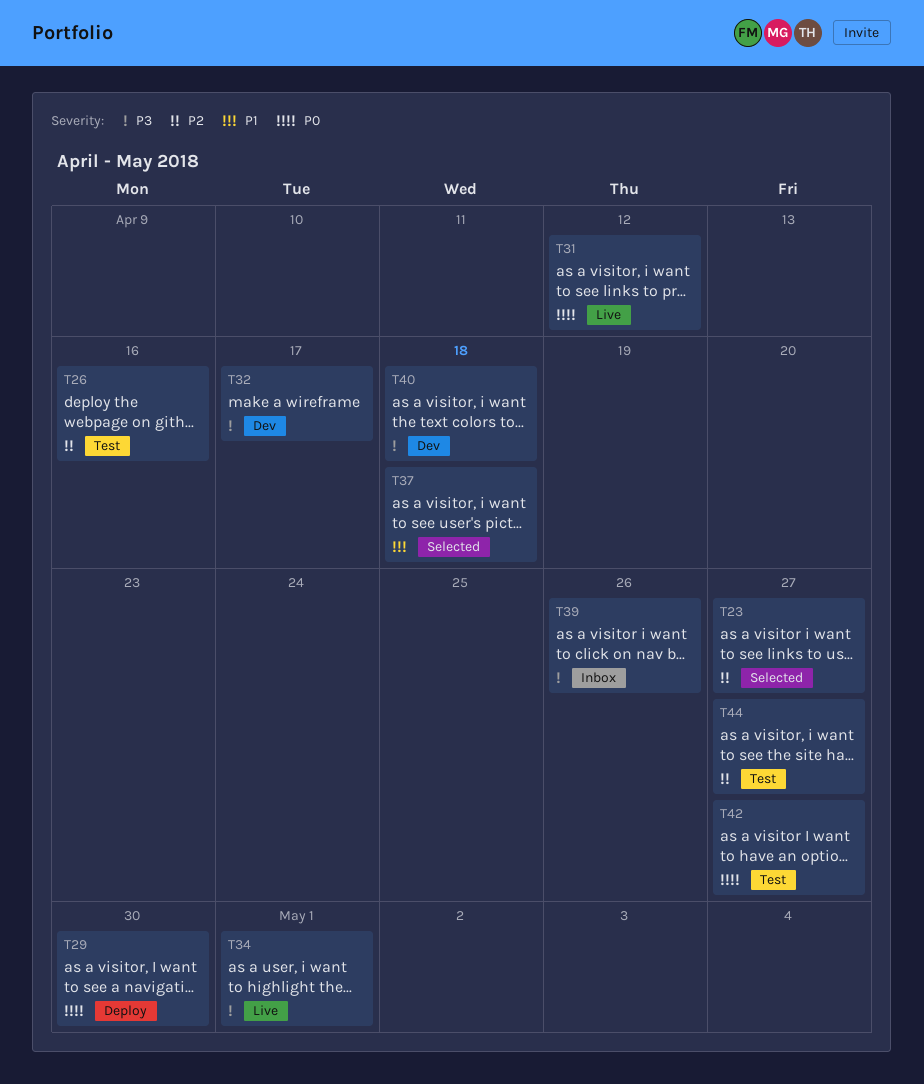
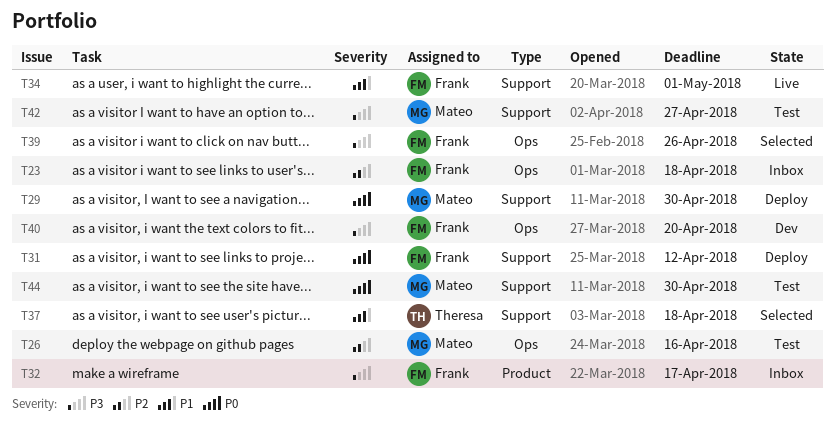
T23, status: Selected -> Inbox
T23, due: Apr 27 -> Apr 18
T31, status: Live -> Deploy
T32, status: Dev -> Inbox
T34, priority: P3 -> P1
T39, status: Inbox -> Selected
T40, due: Apr 18 -> Apr 20
T42, priority: P0 -> P3
T44, priority: P2 -> P0
T44, due: Apr 27 -> Apr 30

